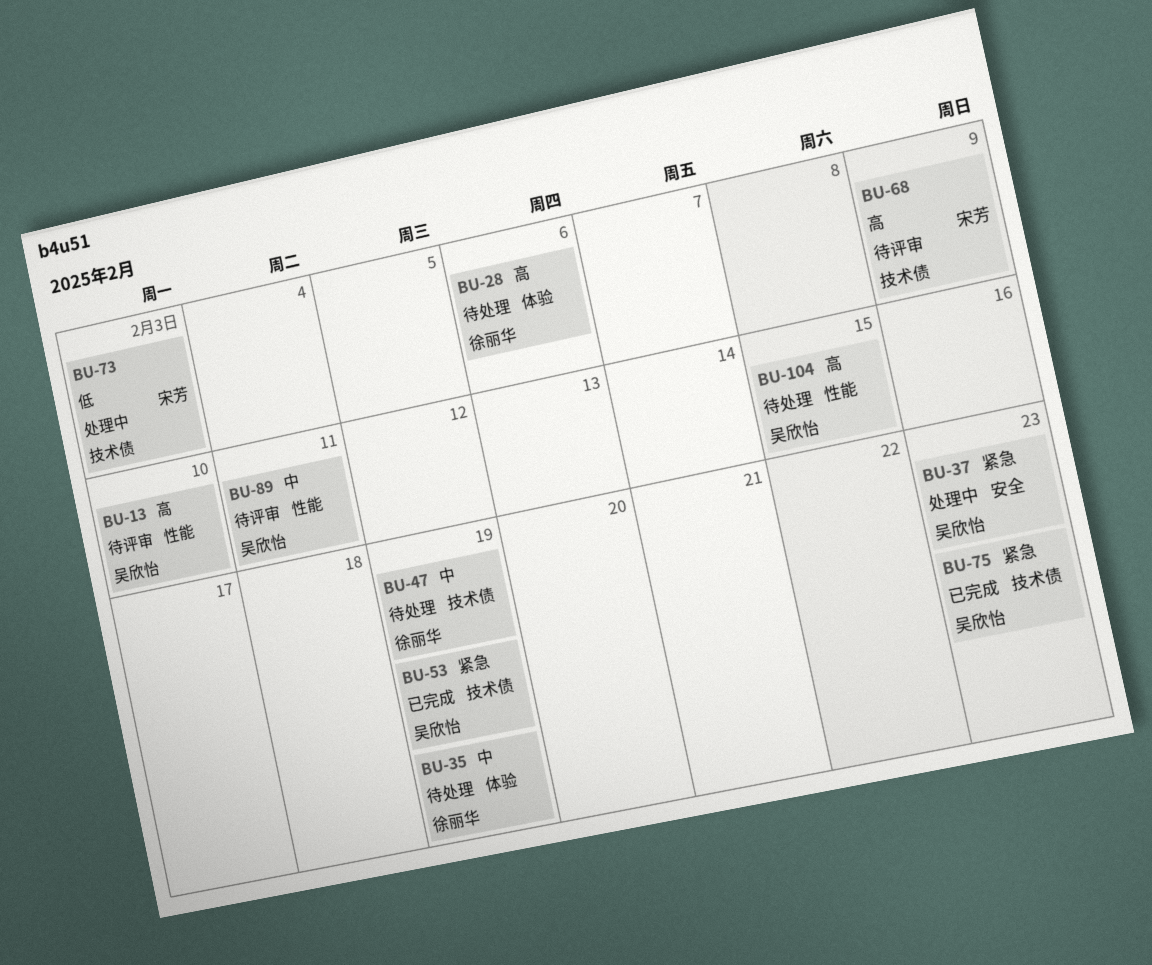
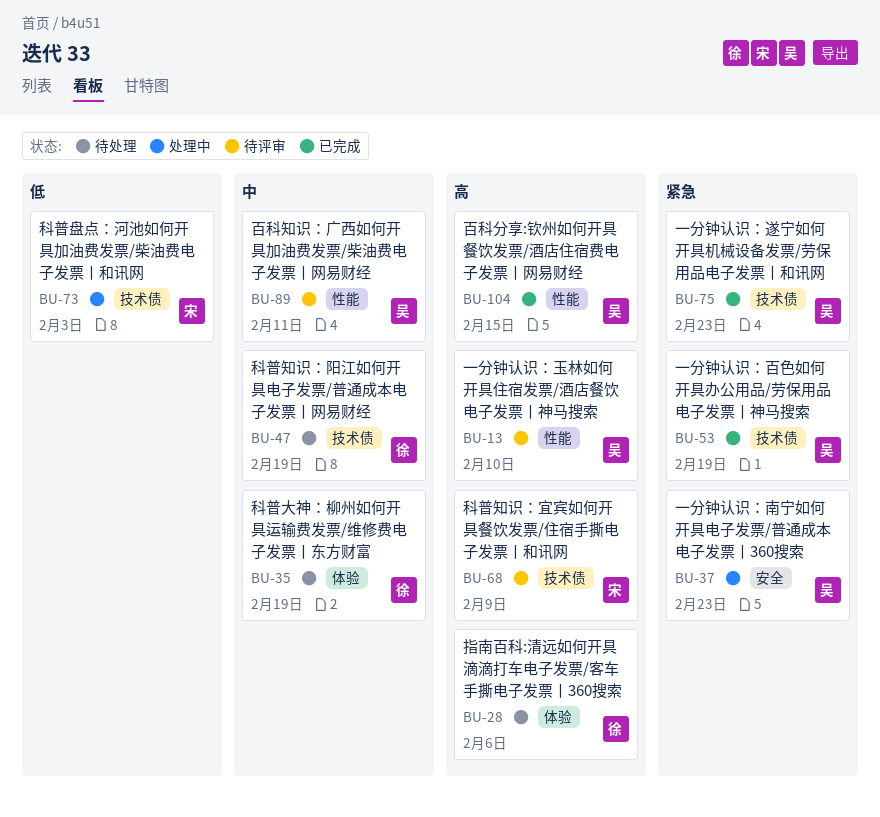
BU-104, status: 待处理 -> 已完成

